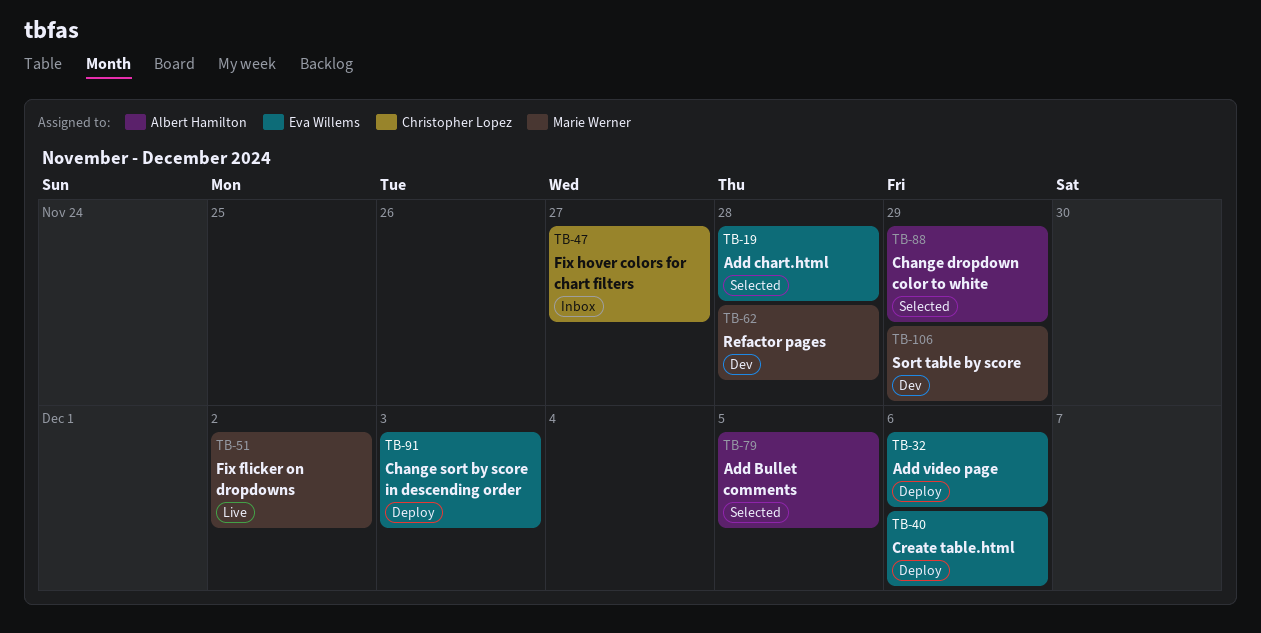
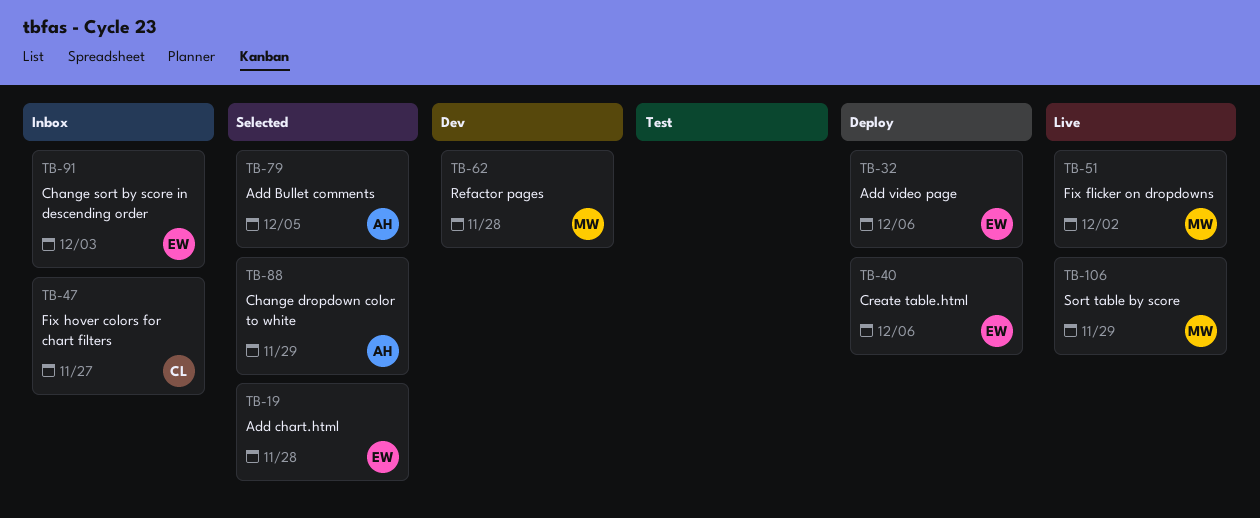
TB-91, status: Deploy -> Inbox
TB-106, status: Dev -> Live

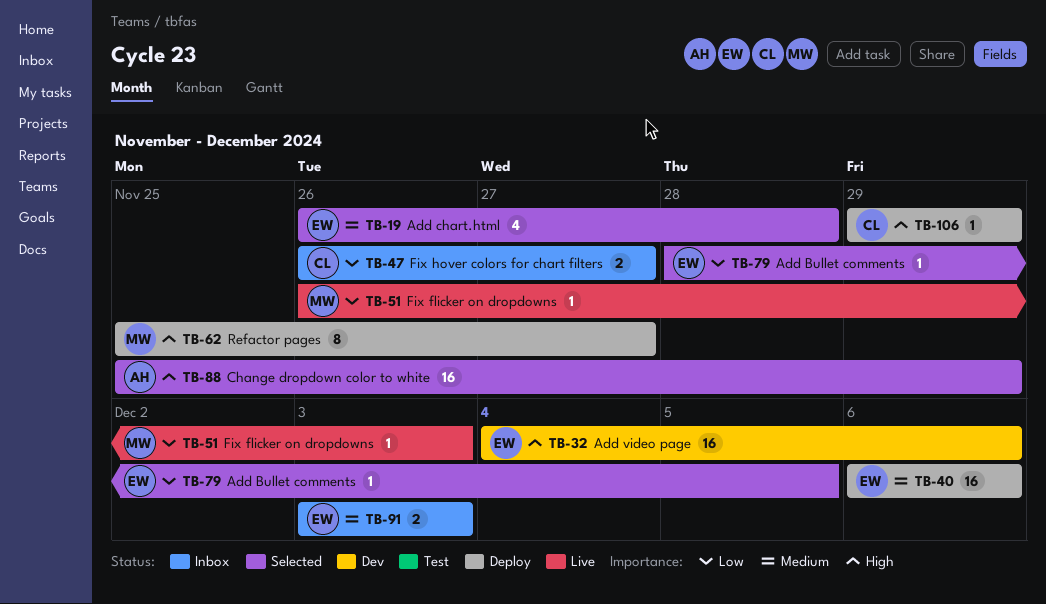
TB-32, status: Deploy -> Dev
TB-51, due: Dec 2 -> Dec 3
TB-62, status: Dev -> Deploy
TB-62, due: Nov 28 -> Nov 27
TB-79, owner: AH -> EW
TB-106, status: Live -> Deploy
TB-106, owner: MW -> CL

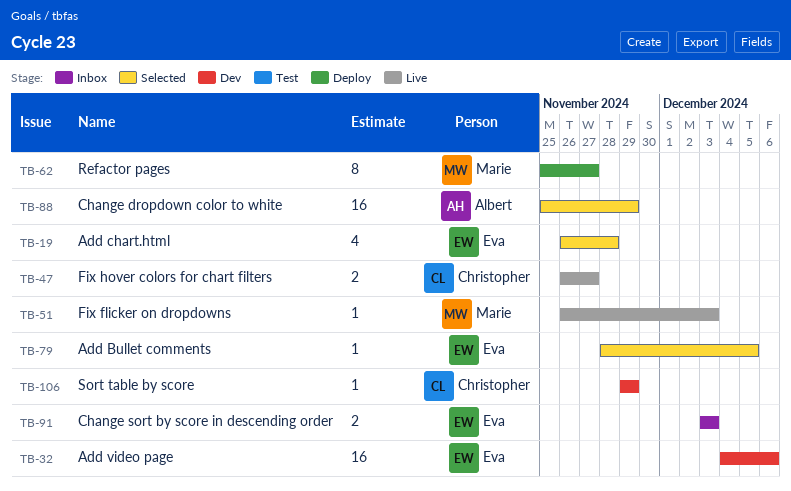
TB-40: present -> none
TB-47, status: Inbox -> Live
TB-106, status: Deploy -> Dev

